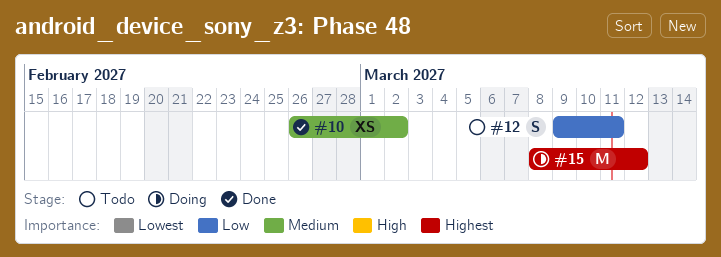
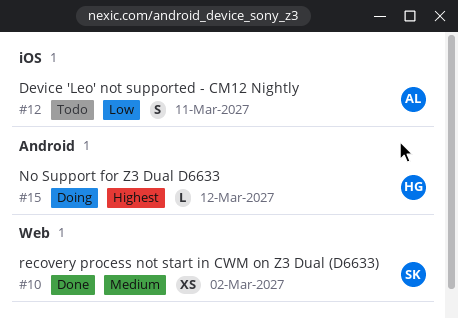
#15, estimate: M -> L

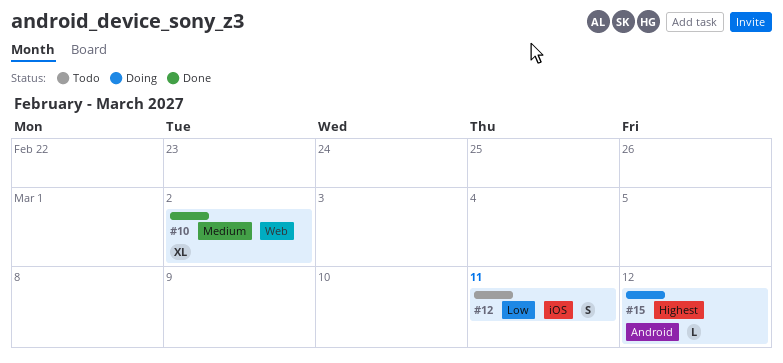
#10, estimate: XS -> XL

